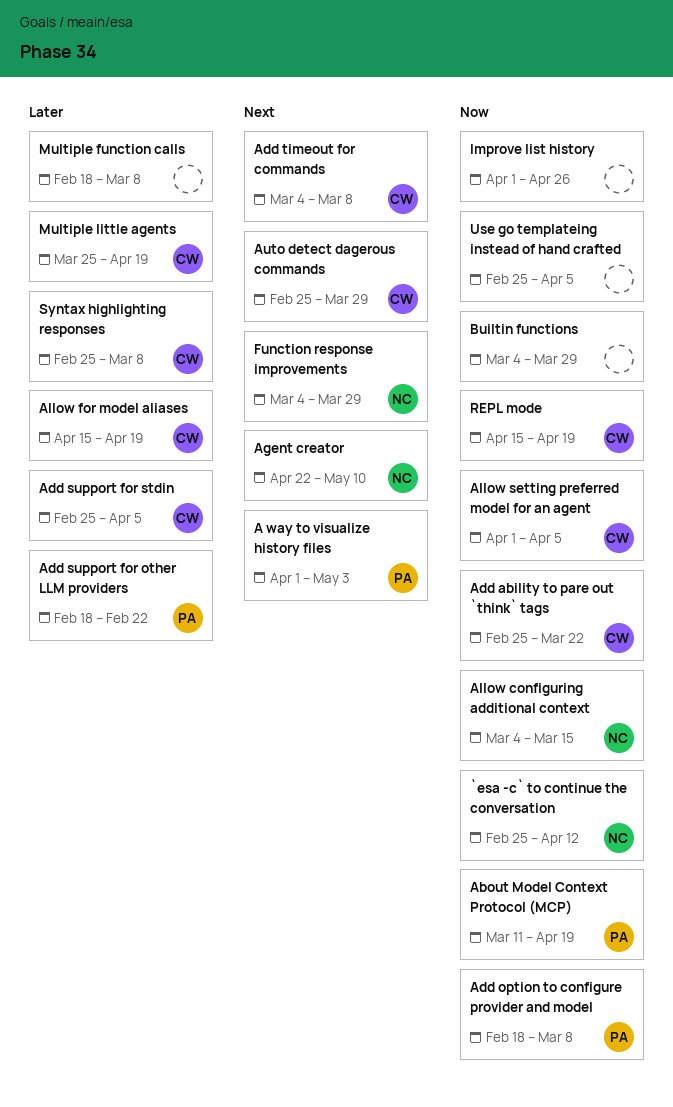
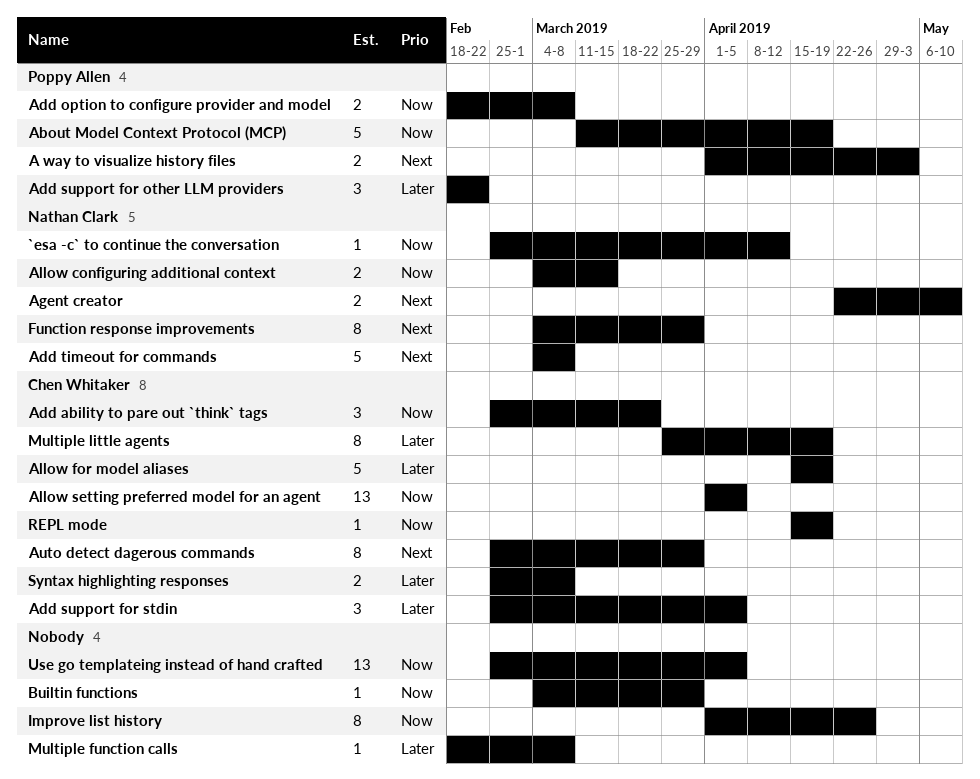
Add timeout for commands, owner: Chen Whitaker -> Nathan Clark

